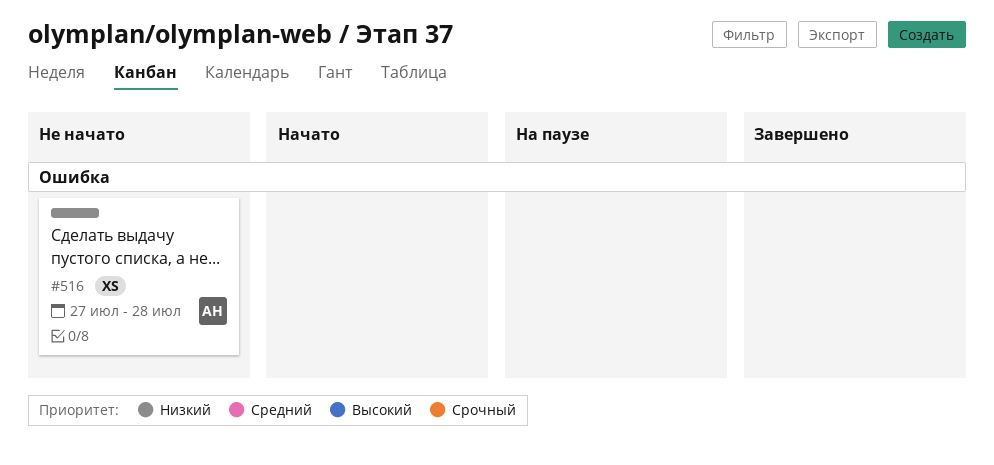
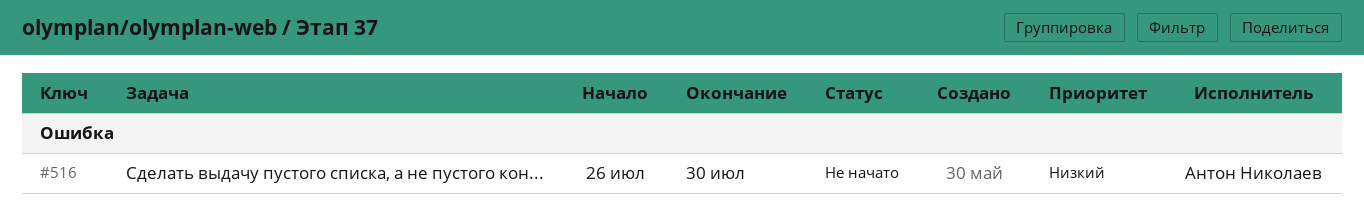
#516, start: Jul 27 -> Jul 26
#516, due: Jul 28 -> Jul 30

